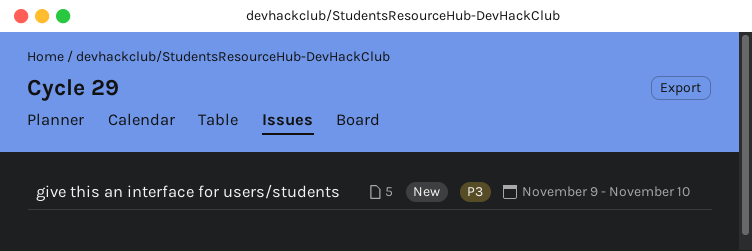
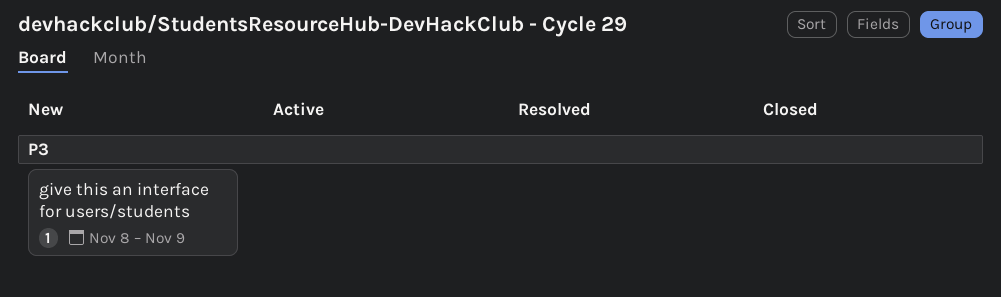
give this an interface for users/students, start: Nov 9 -> Nov 8
give this an interface for users/students, due: Nov 10 -> Nov 9

